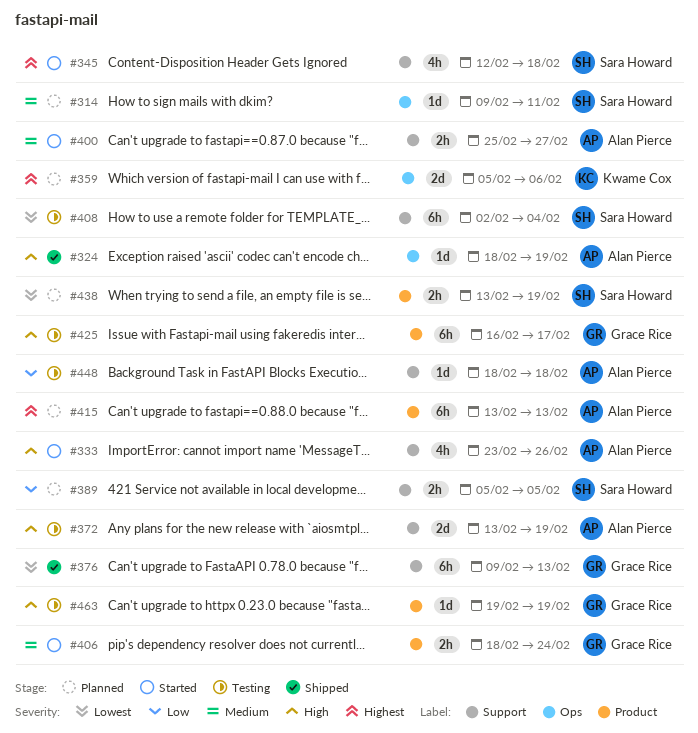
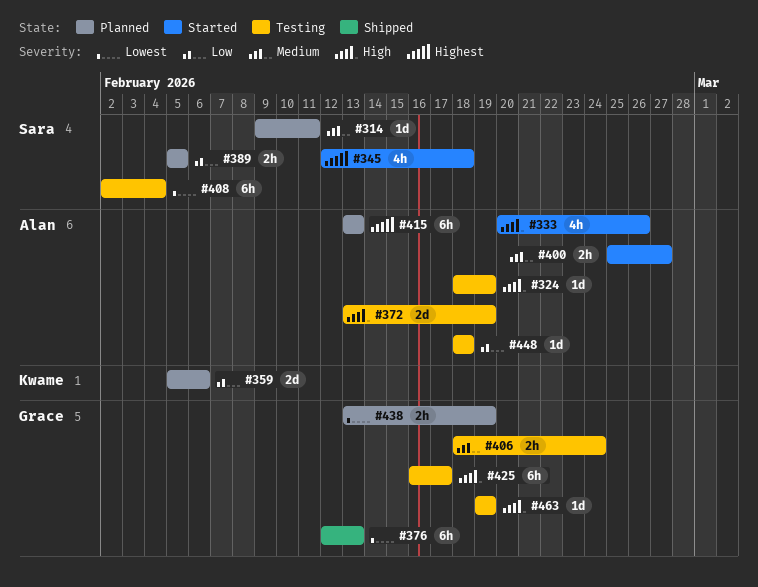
#324, status: Shipped -> Testing
#333, start: Feb 23 -> Feb 20
#359, priority: Highest -> Low
#376, start: Feb 9 -> Feb 12
#406, status: Started -> Testing
#438, owner: Sara Howard -> Grace Rice

